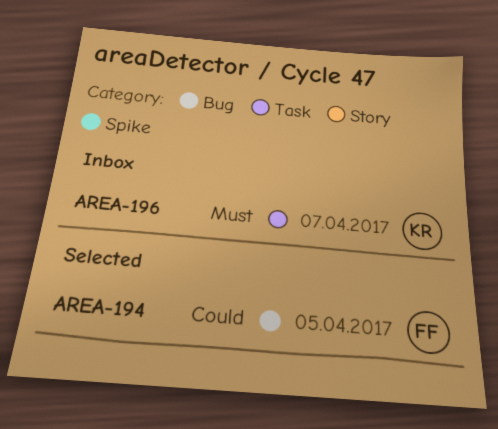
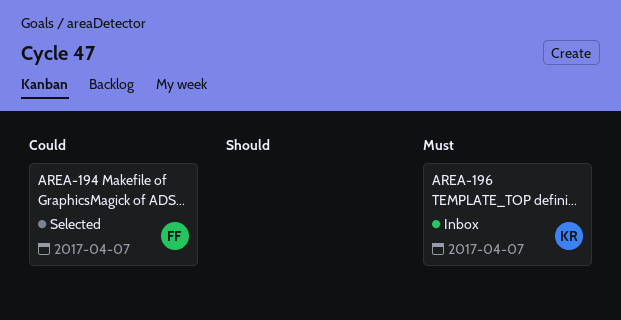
AREA-194, due: Apr 5 -> Apr 7

